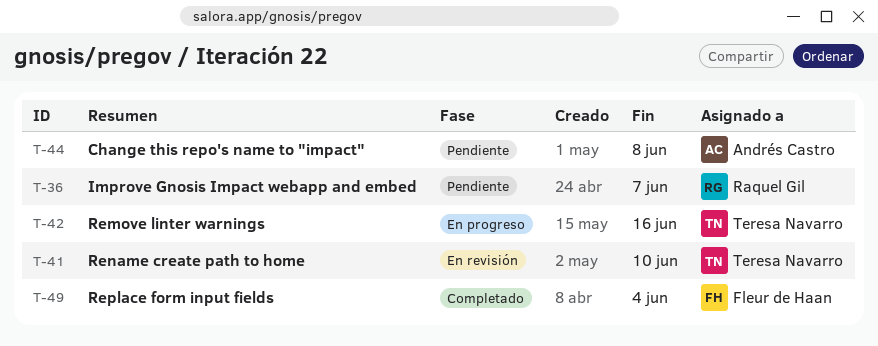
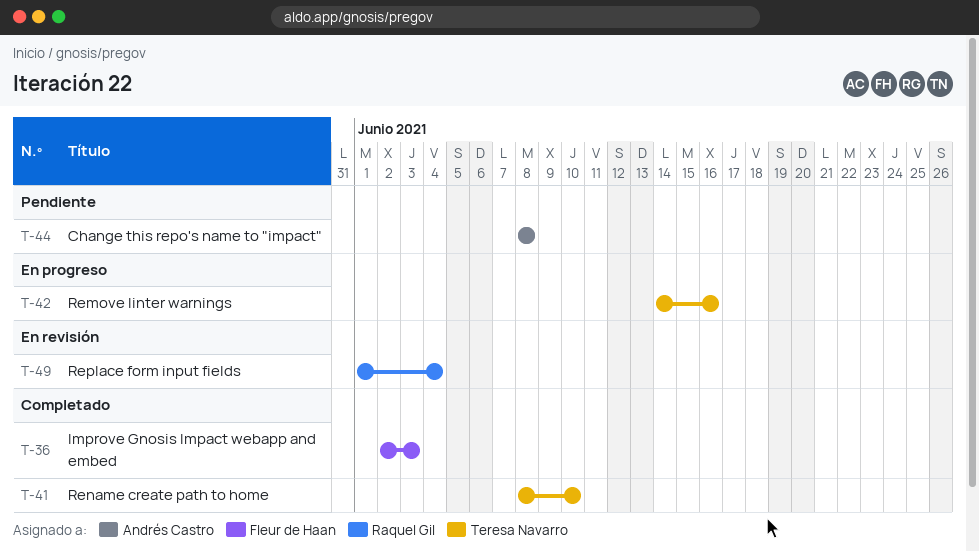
T-36, status: Pendiente -> Completado
T-36, owner: Raquel Gil -> Fleur de Haan
T-36, due: Jun 7 -> Jun 3
T-41, status: En revisión -> Completado
T-49, status: Completado -> En revisión
T-49, owner: Fleur de Haan -> Raquel Gil

